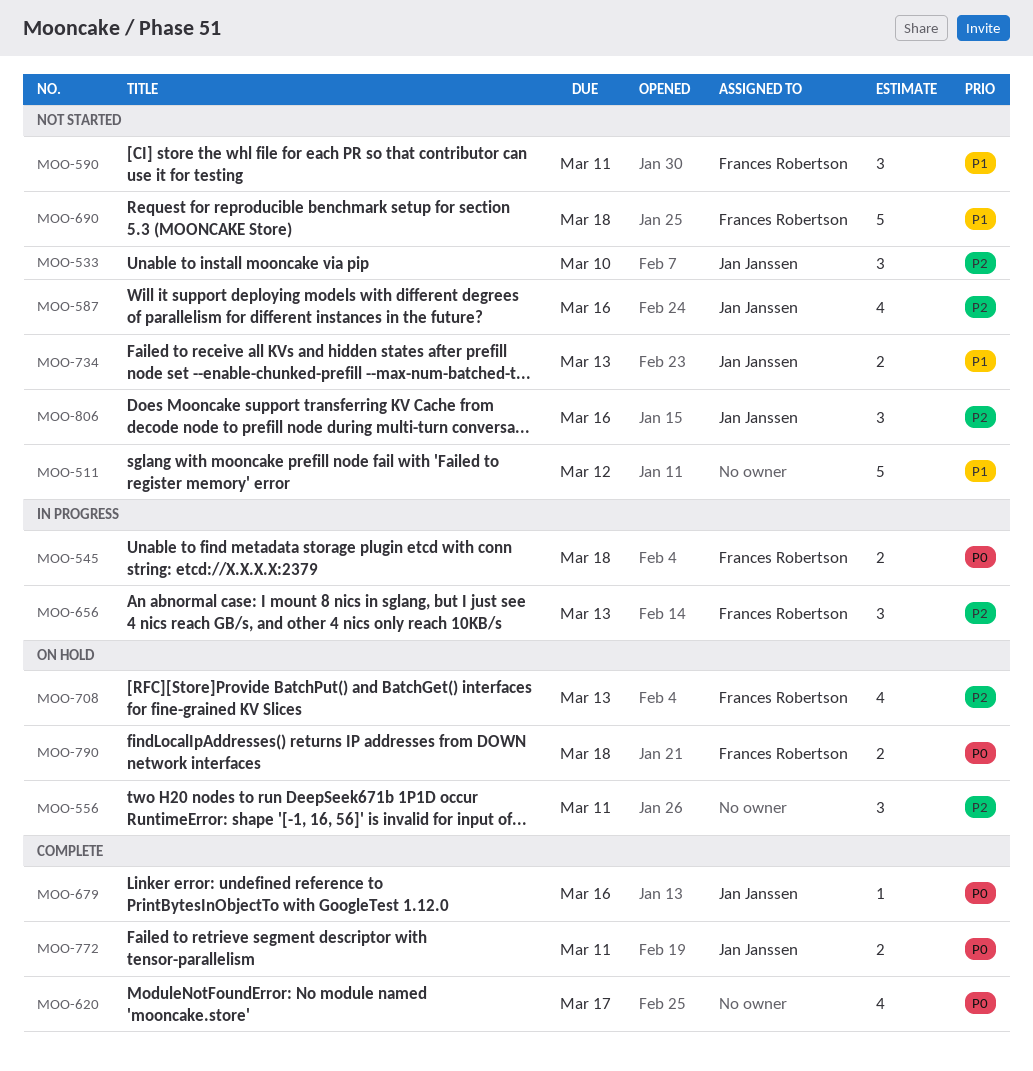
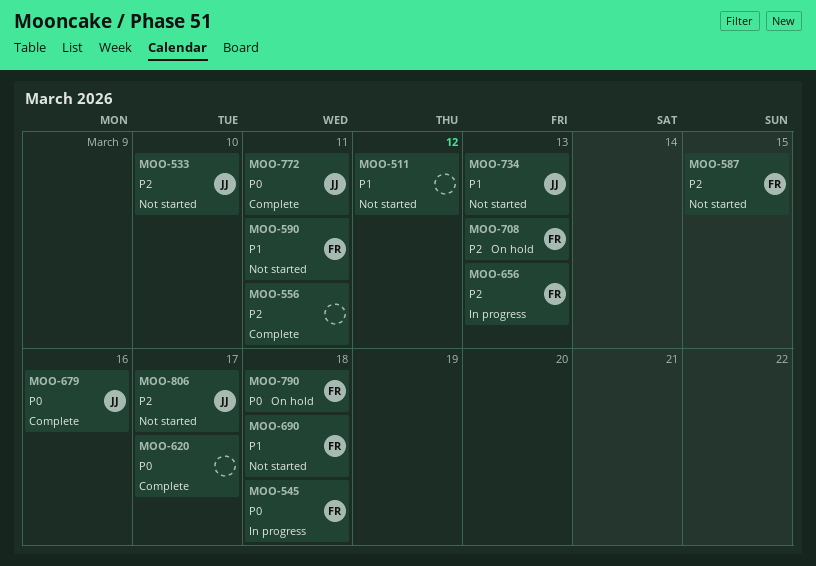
MOO-556, status: On hold -> Complete
MOO-587, owner: Jan Janssen -> Frances Robertson
MOO-587, due: Mar 16 -> Mar 15
MOO-806, due: Mar 16 -> Mar 17

